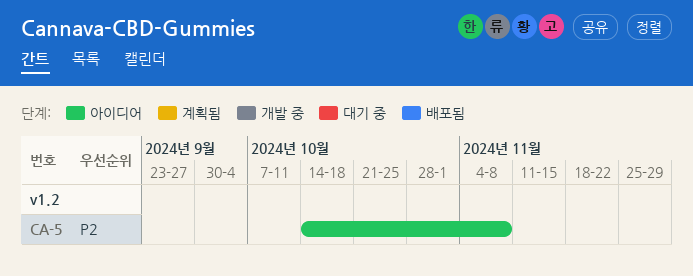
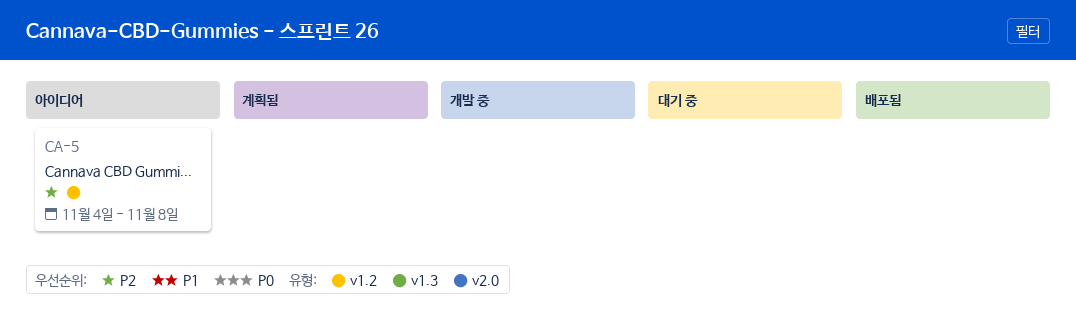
CA-5, start: Oct 14 -> Nov 4

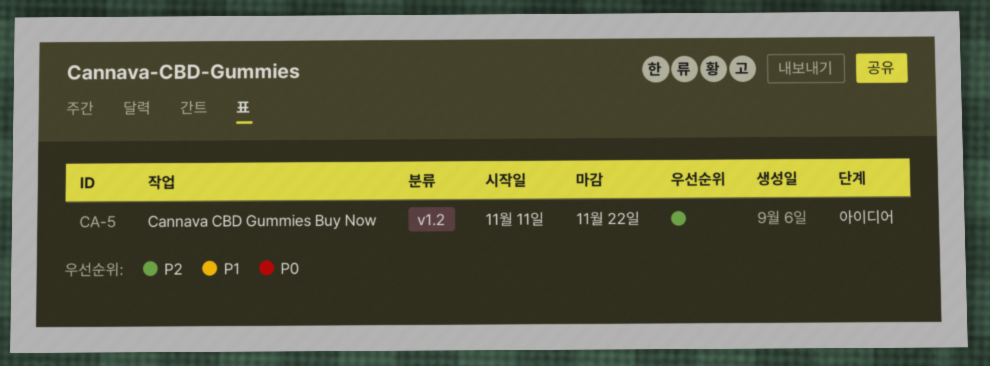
CA-5, start: Nov 4 -> Nov 11
CA-5, due: Nov 8 -> Nov 22

